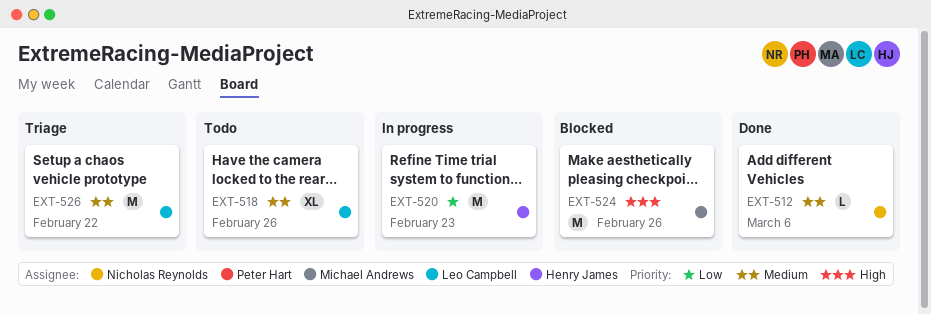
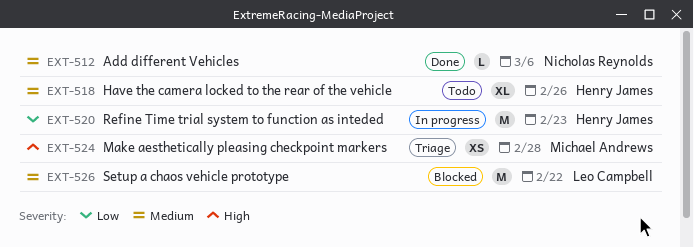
EXT-518, owner: Leo Campbell -> Henry James
EXT-524, status: Blocked -> Triage
EXT-524, estimate: M -> XS
EXT-524, due: Feb 26 -> Feb 28
EXT-526, status: Triage -> Blocked

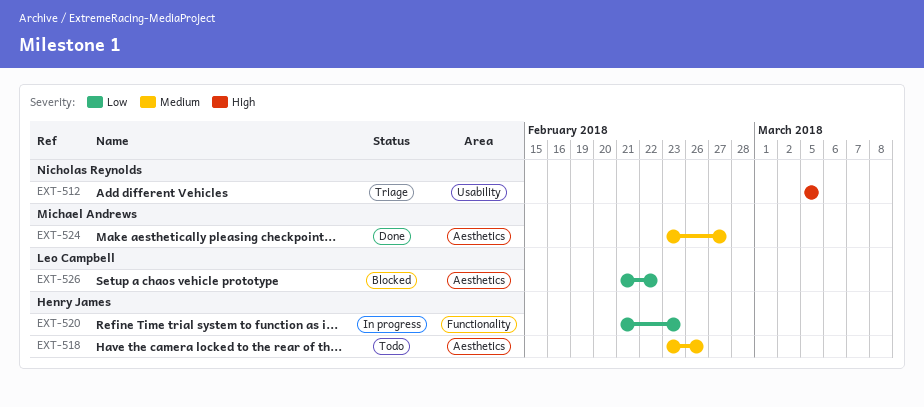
EXT-512, status: Done -> Triage
EXT-512, priority: Medium -> High
EXT-512, due: Mar 6 -> Mar 5
EXT-524, status: Triage -> Done
EXT-524, priority: High -> Medium
EXT-524, due: Feb 28 -> Feb 27
EXT-526, priority: Medium -> Low

